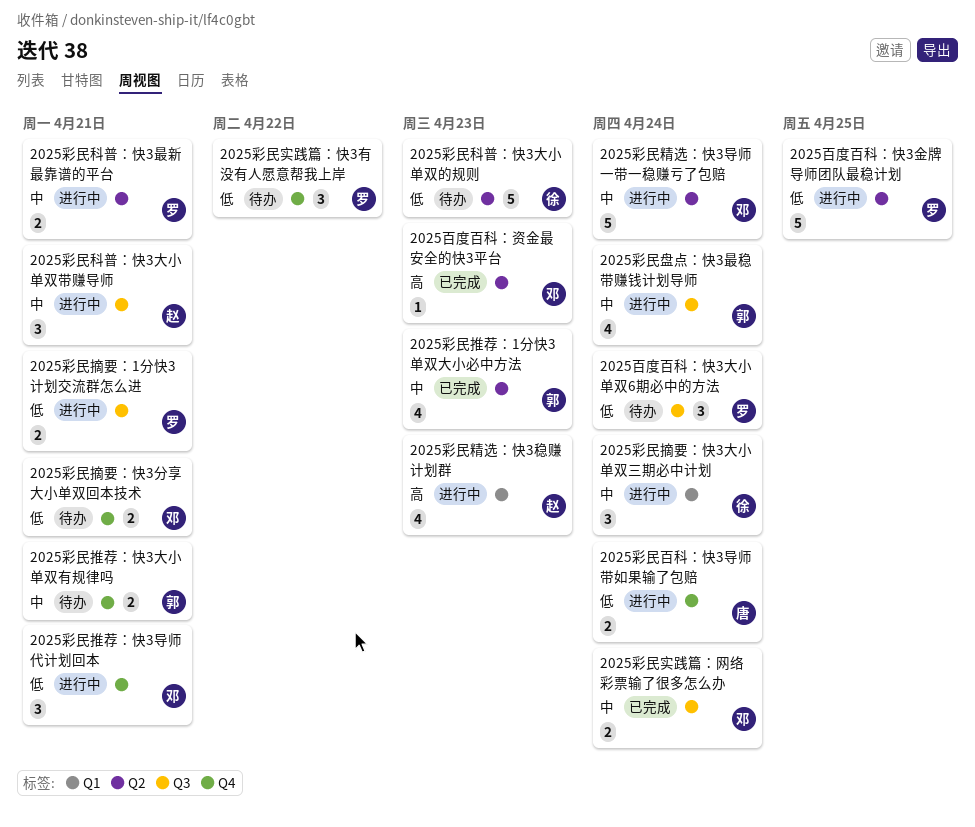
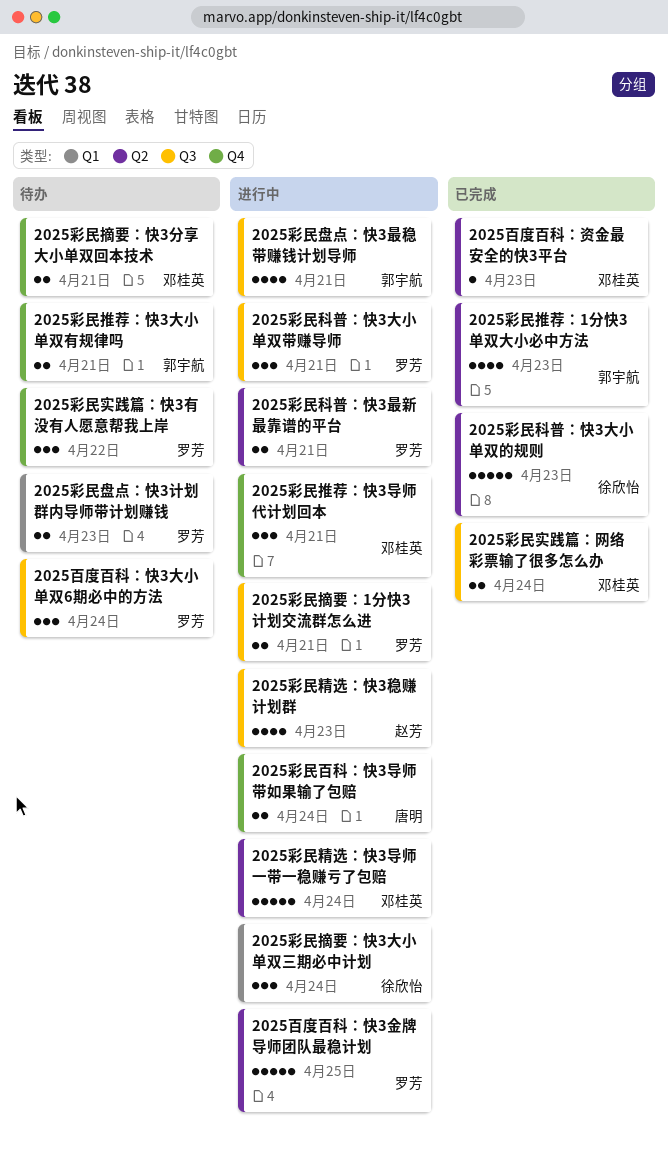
2025彩民盘点：快3最稳带赚钱计划导师, due: Apr 24 -> Apr 21
2025彩民盘点：快3计划群内导师带计划赚钱: none -> present
2025彩民科普：快3大小单双带赚导师, owner: 赵芳 -> 罗芳
2025彩民科普：快3大小单双的规则, status: 待办 -> 已完成
2025彩民精选：快3稳赚计划群, label: Q1 -> Q3

